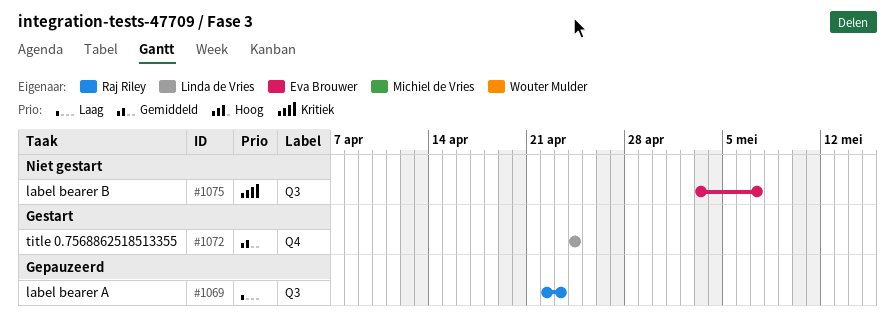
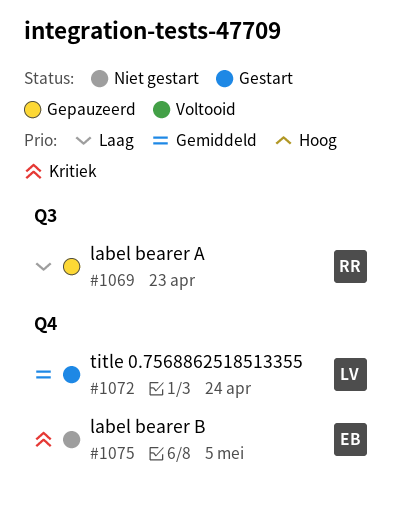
#1075, label: Q3 -> Q4
#1075, due: May 7 -> May 5

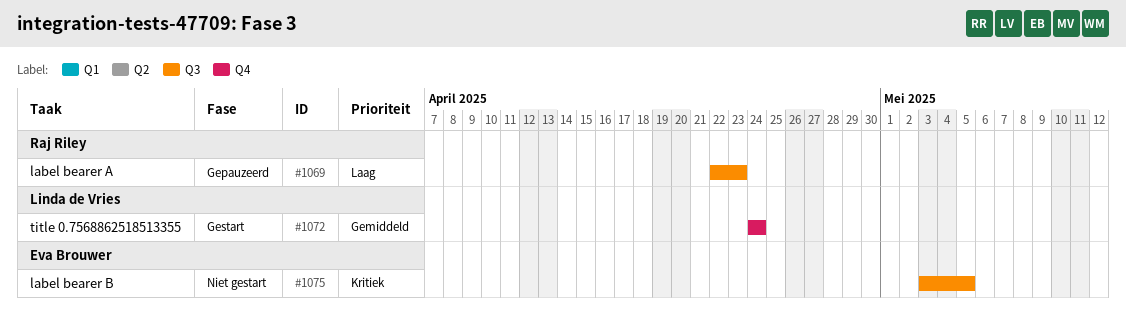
#1075, label: Q4 -> Q3

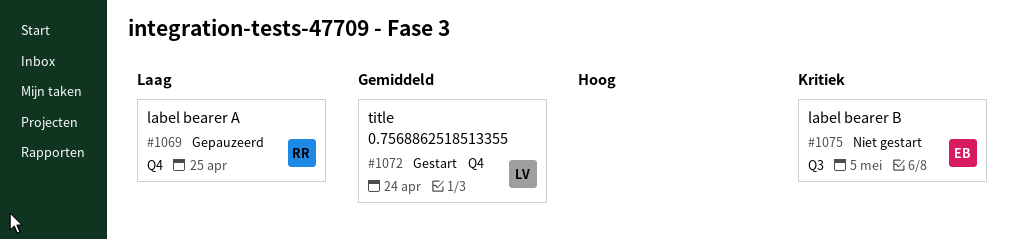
#1069, label: Q3 -> Q4
#1069, due: Apr 23 -> Apr 25

